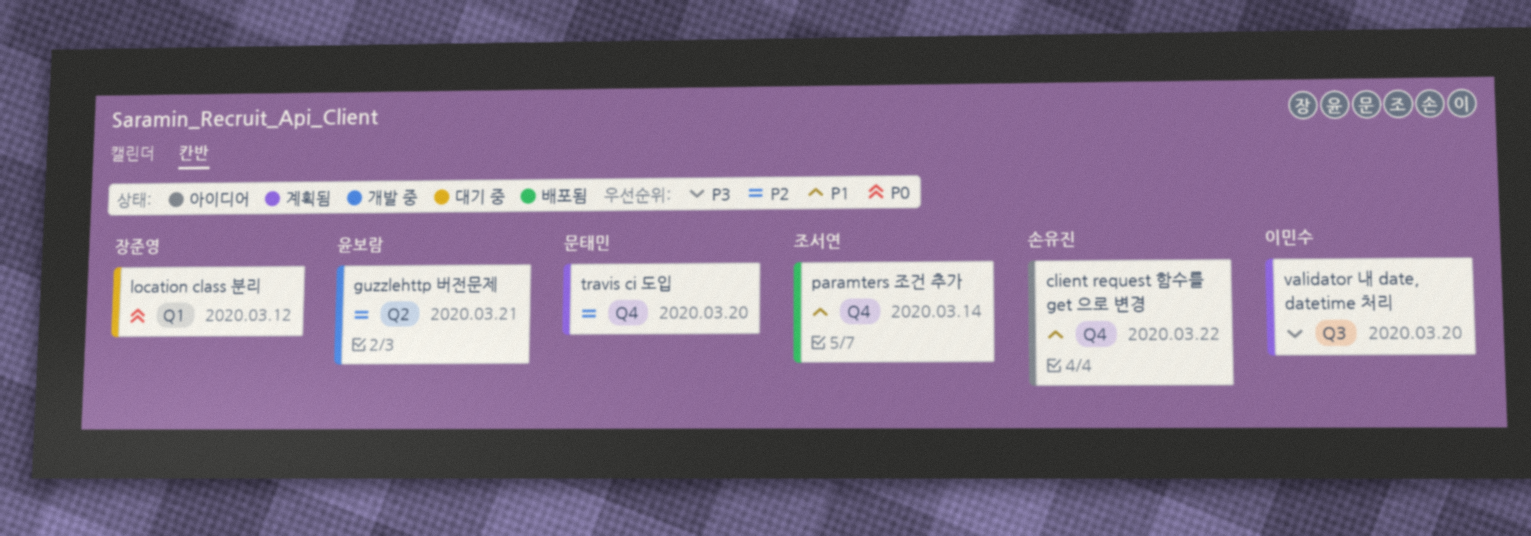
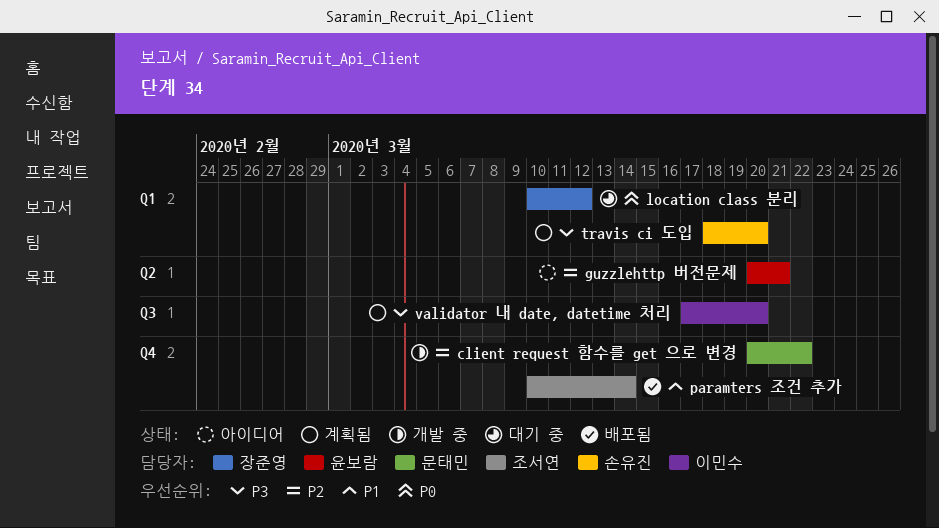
client request 함수를 get 으로 변경, status: 아이디어 -> 개발 중
client request 함수를 get 으로 변경, owner: 손유진 -> 문태민
client request 함수를 get 으로 변경, priority: P1 -> P2
guzzlehttp 버전문제, status: 개발 중 -> 아이디어
travis ci 도입, owner: 문태민 -> 손유진
travis ci 도입, priority: P2 -> P3
travis ci 도입, label: Q4 -> Q1

